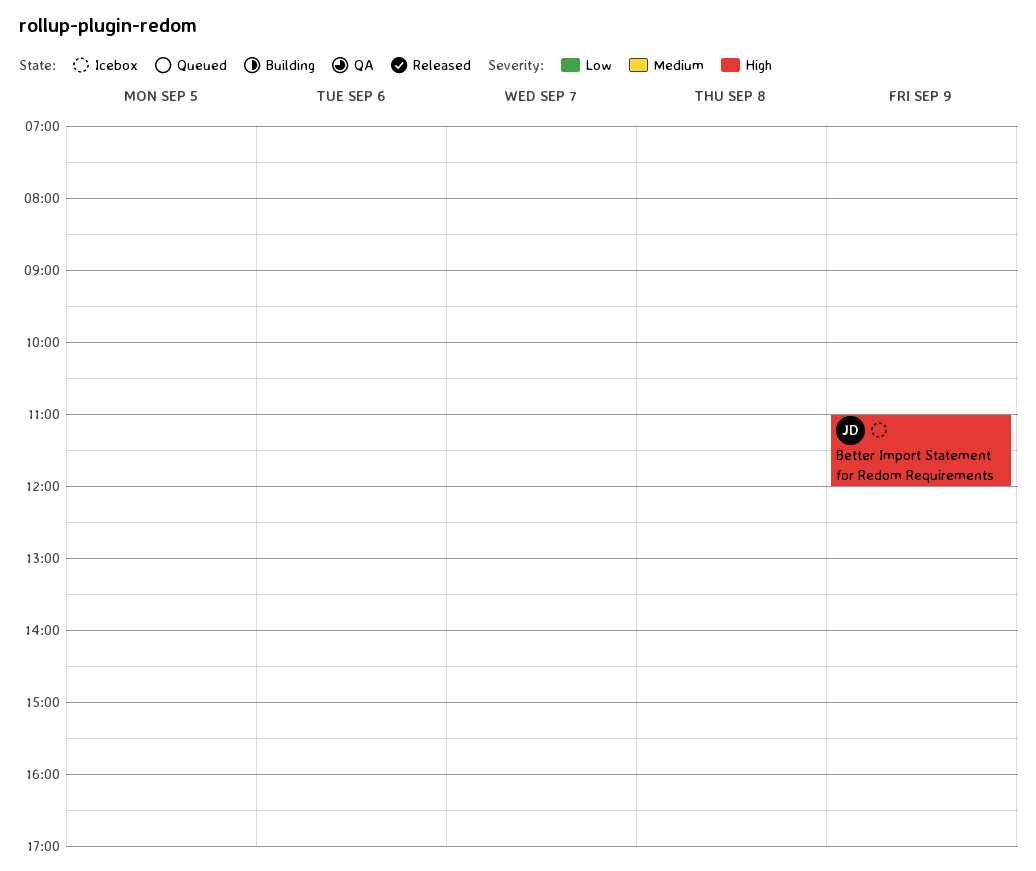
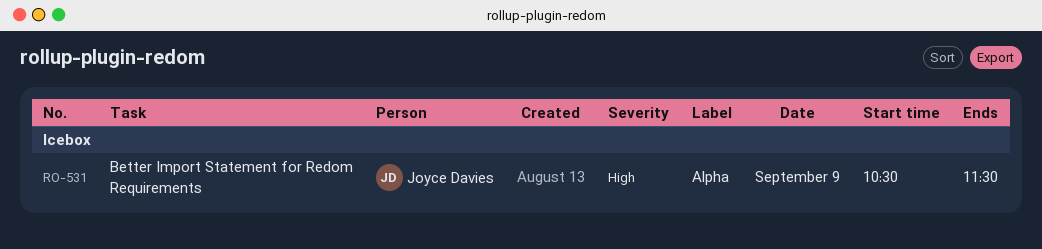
Better Import Statement for Redom Requirements, begins: 11:00 -> 10:30
Better Import Statement for Redom Requirements, ends: 12:00 -> 11:30

